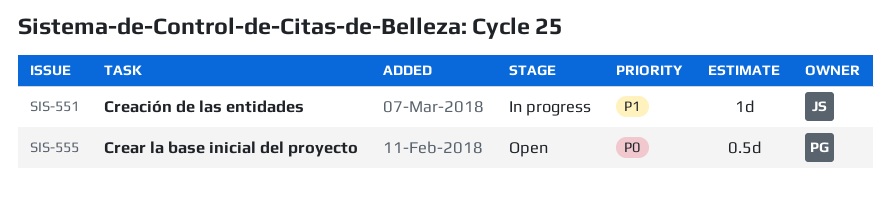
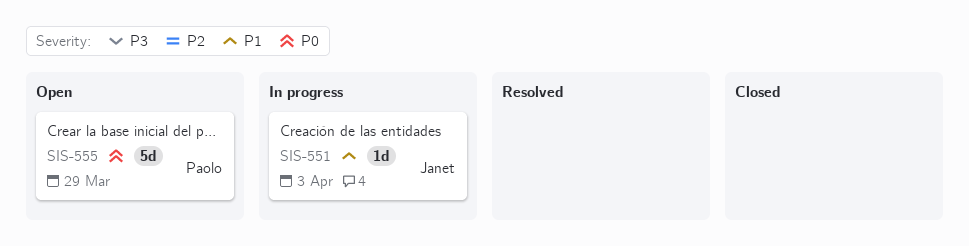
SIS-555, estimate: 0.5d -> 5d

